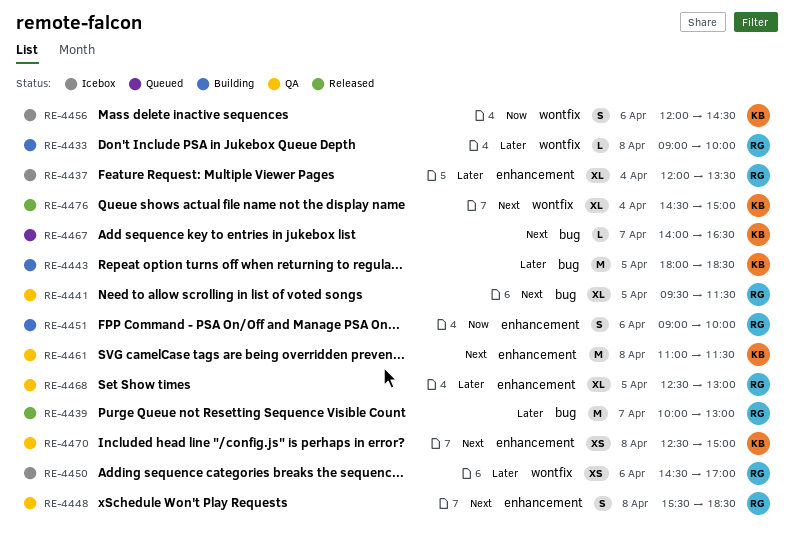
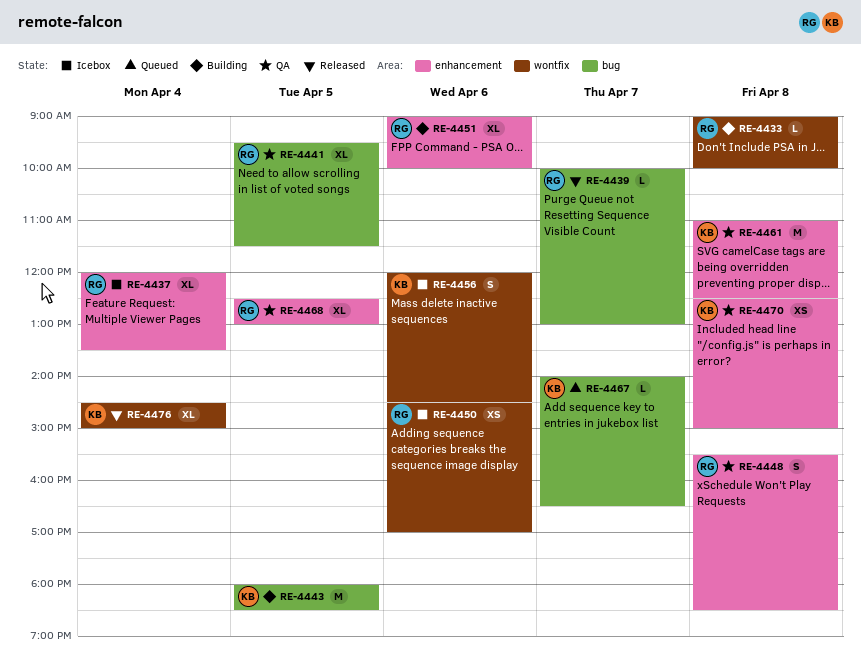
RE-4439, estimate: M -> L
RE-4451, estimate: S -> XL
RE-4461, ends: 11:30 -> 12:30

